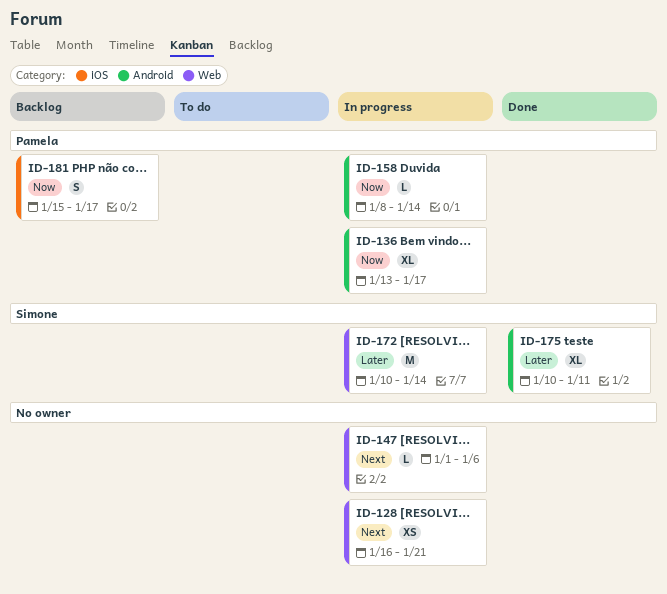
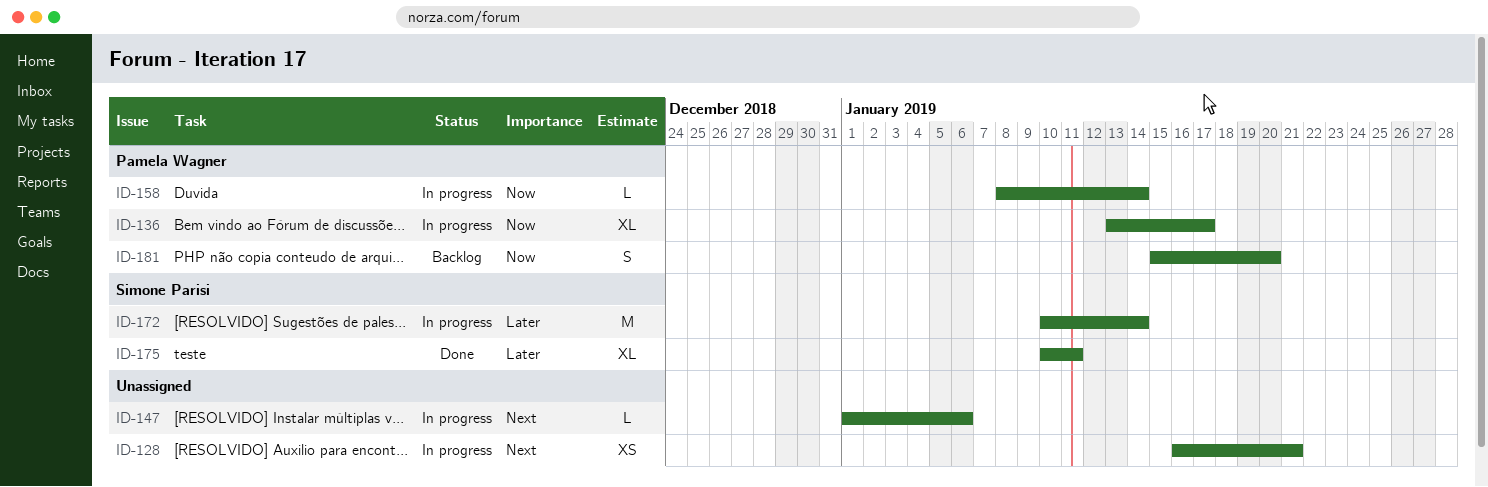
ID-181, due: Jan 17 -> Jan 20

